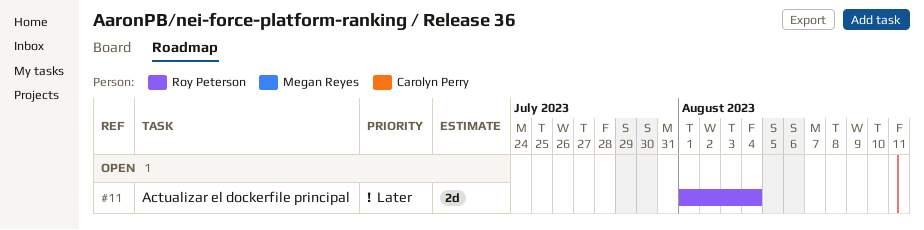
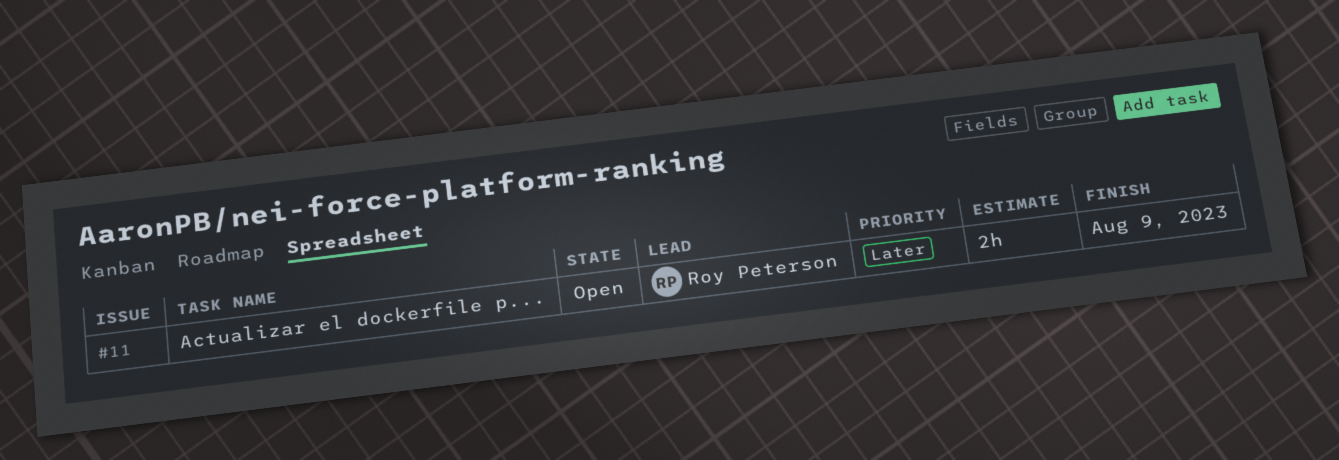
#11, estimate: 2d -> 2h
#11, due: Aug 4 -> Aug 9

